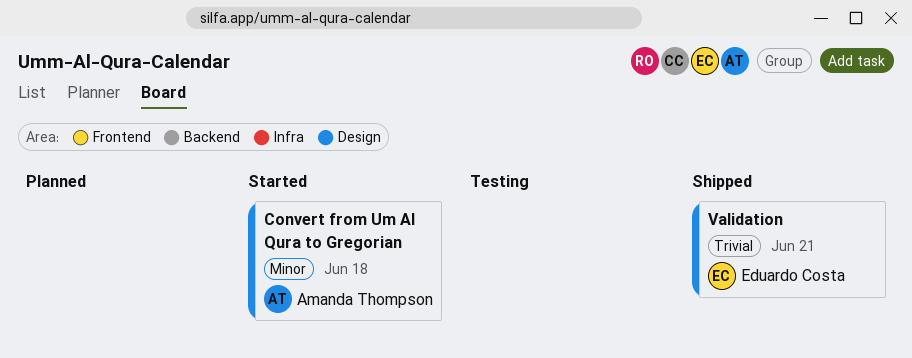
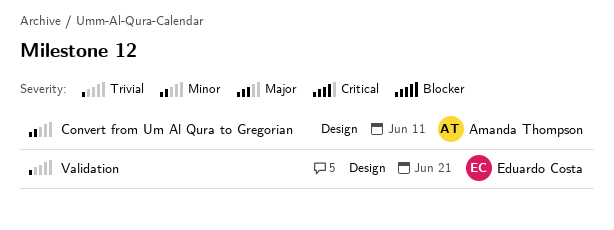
Convert from Um Al Qura to Gregorian, due: Jun 18 -> Jun 11

